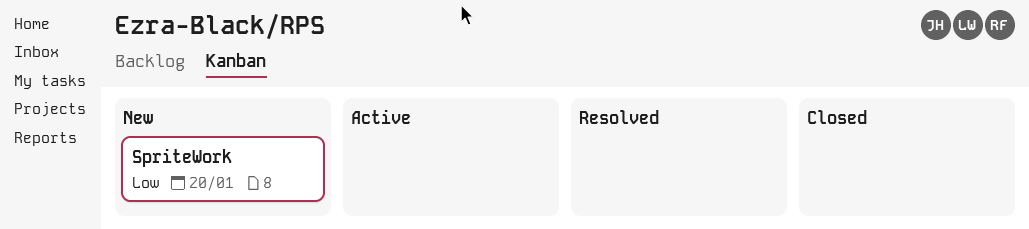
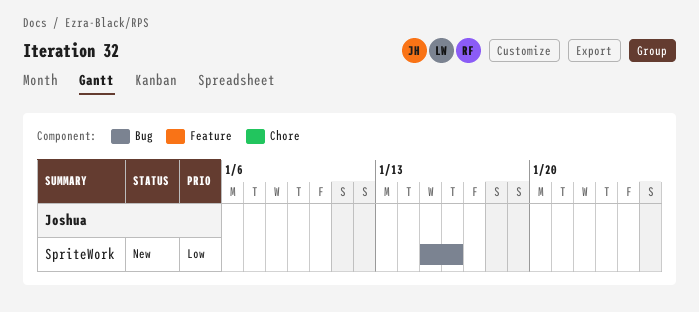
SpriteWork, due: Jan 20 -> Jan 16

